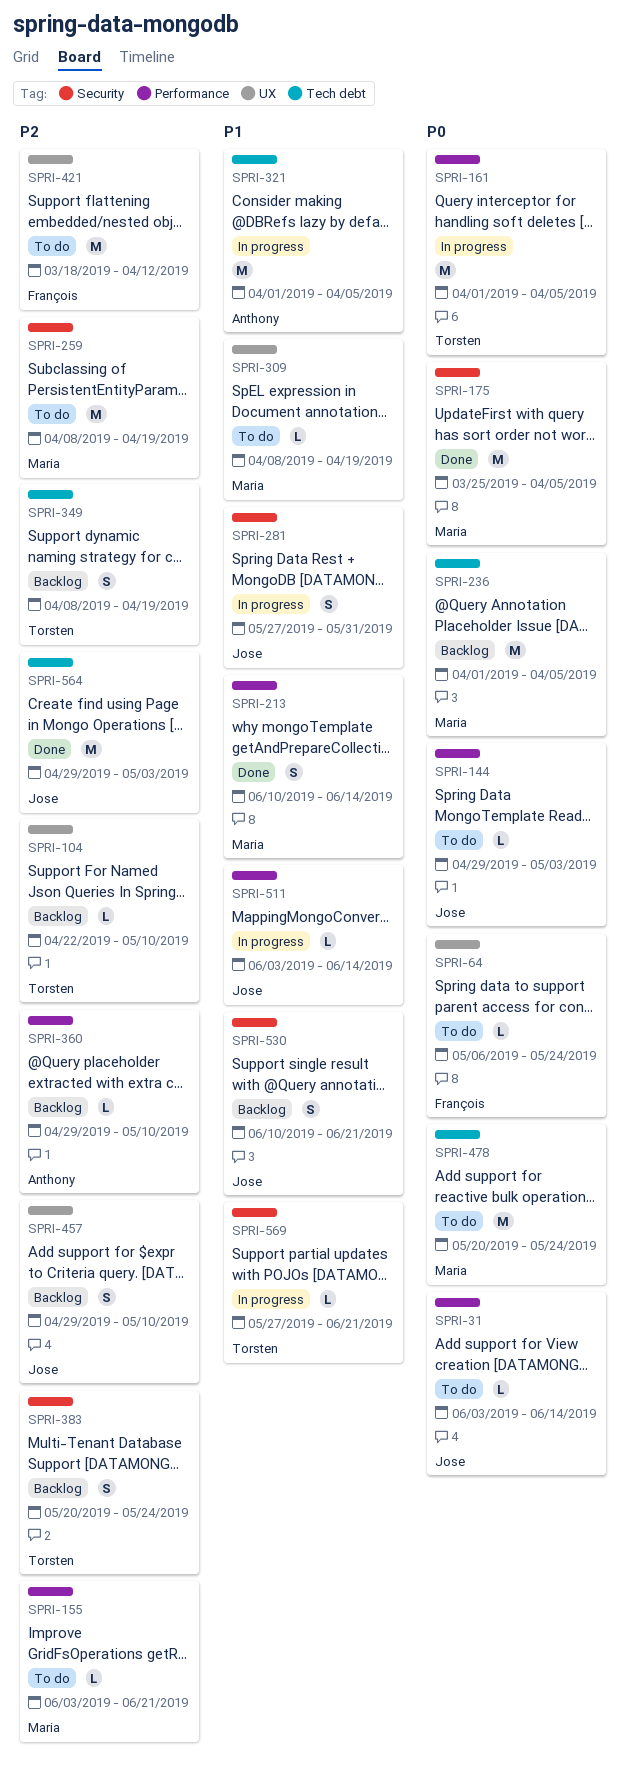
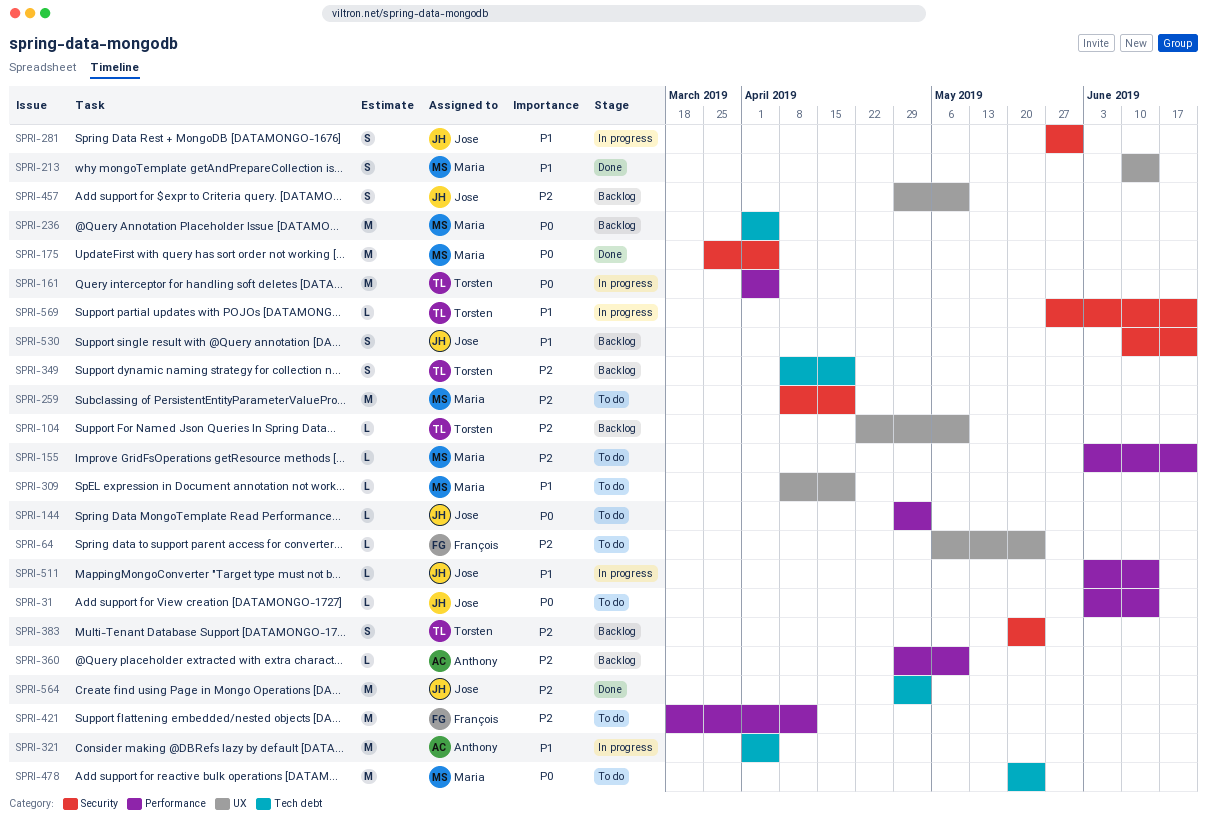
SPRI-64, priority: P0 -> P2
SPRI-213, label: Performance -> UX
SPRI-421, label: UX -> Performance

